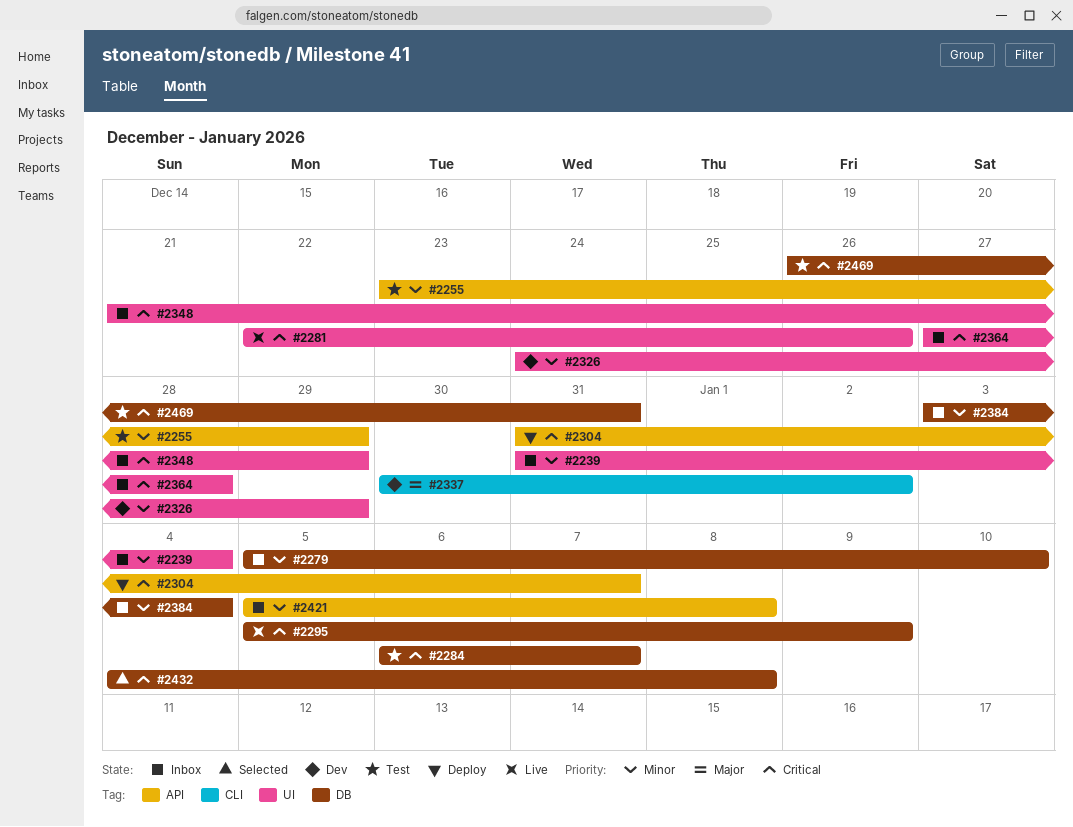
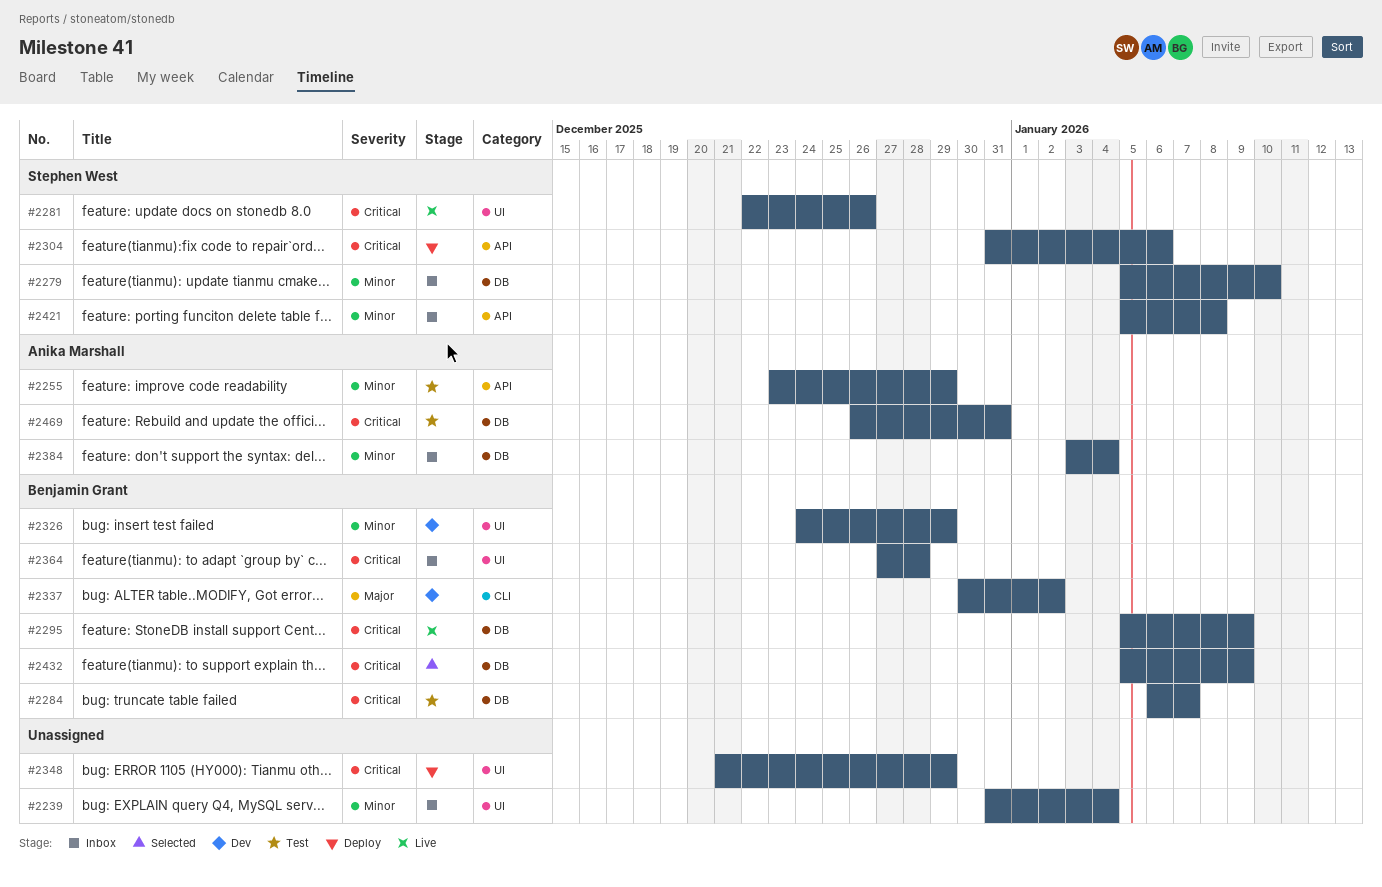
#2304, due: Jan 7 -> Jan 6
#2348, status: Inbox -> Deploy
#2432, start: Jan 4 -> Jan 5
#2432, due: Jan 8 -> Jan 9

